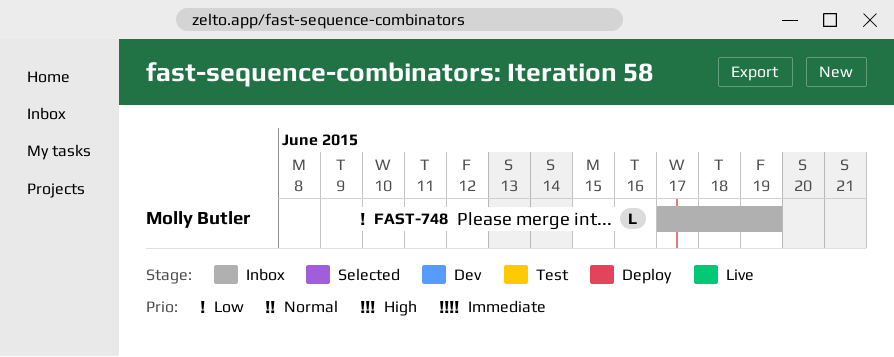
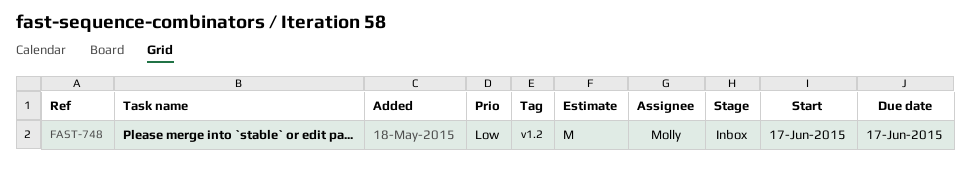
FAST-748, estimate: L -> M
FAST-748, due: Jun 19 -> Jun 17

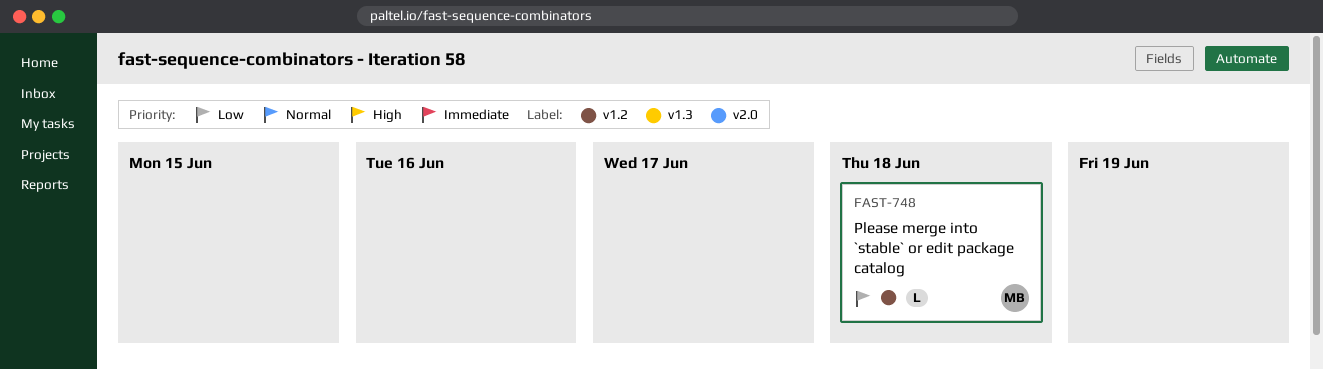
FAST-748, estimate: M -> L
FAST-748, due: Jun 17 -> Jun 18

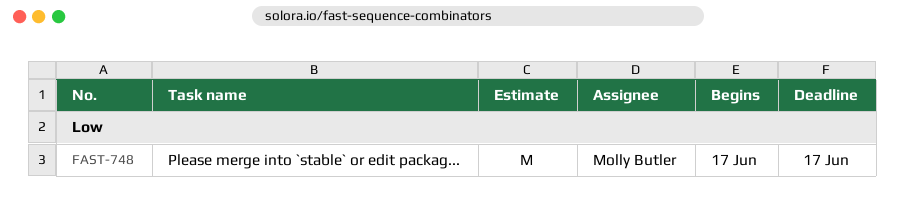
FAST-748, estimate: L -> M
FAST-748, due: Jun 18 -> Jun 17

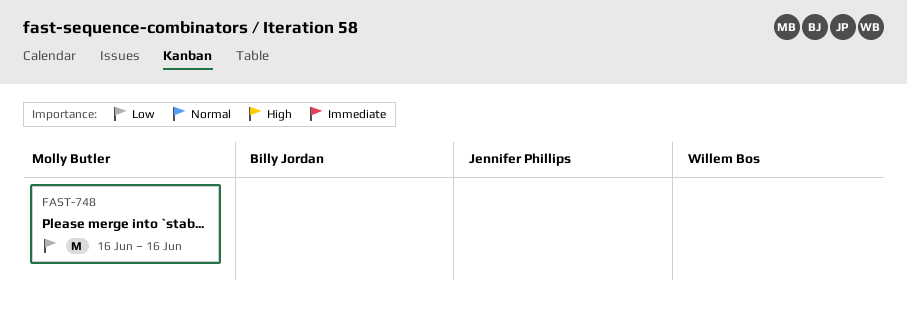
FAST-748, start: Jun 17 -> Jun 16
FAST-748, due: Jun 17 -> Jun 16

